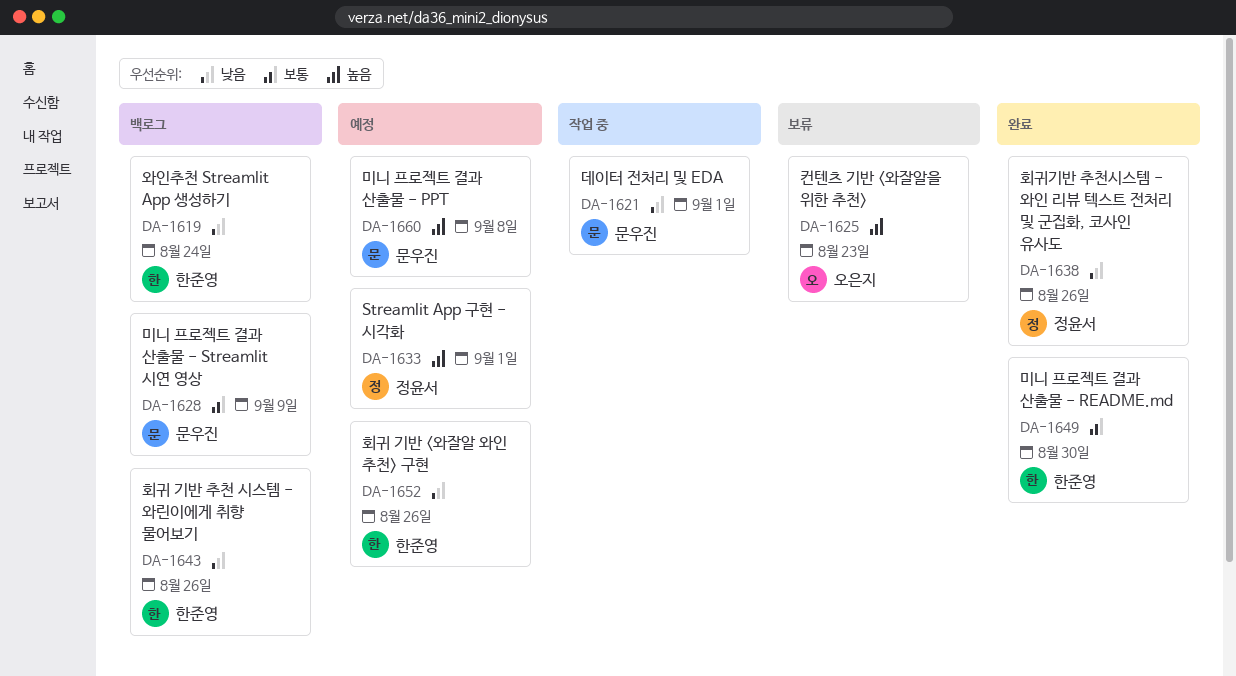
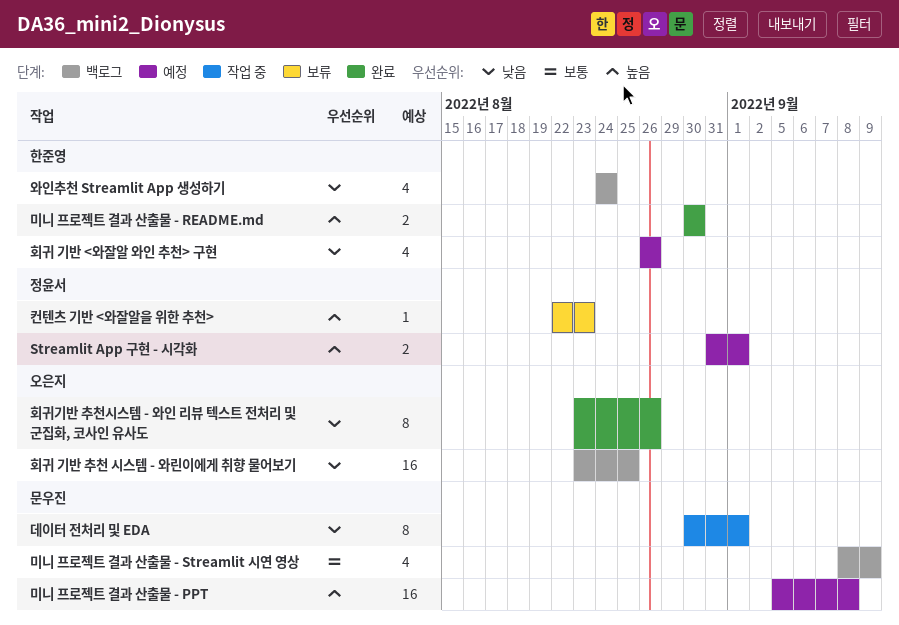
미니 프로젝트 결과 산출물 - README.md, priority: 보통 -> 높음
컨텐츠 기반 <와잘알을 위한 추천>, owner: 오은지 -> 정윤서
회귀 기반 추천 시스템 - 와린이에게 취향 물어보기, owner: 한준영 -> 오은지
회귀 기반 추천 시스템 - 와린이에게 취향 물어보기, due: Aug 26 -> Aug 25
회귀기반 추천시스템 - 와인 리뷰 텍스트 전처리 및 군집화, 코사인 유사도, owner: 정윤서 -> 오은지

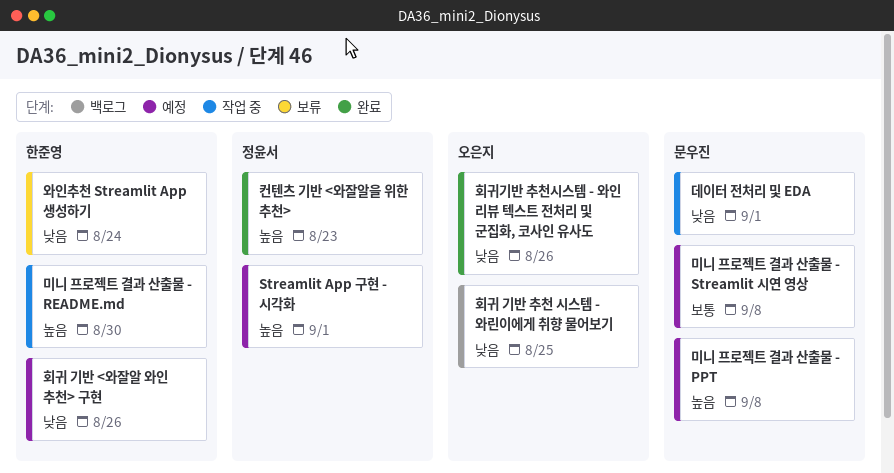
미니 프로젝트 결과 산출물 - README.md, status: 완료 -> 작업 중
미니 프로젝트 결과 산출물 - Streamlit 시연 영상, status: 백로그 -> 예정
미니 프로젝트 결과 산출물 - Streamlit 시연 영상, due: Sep 9 -> Sep 8
와인추천 Streamlit App 생성하기, status: 백로그 -> 보류
컨텐츠 기반 <와잘알을 위한 추천>, status: 보류 -> 완료

